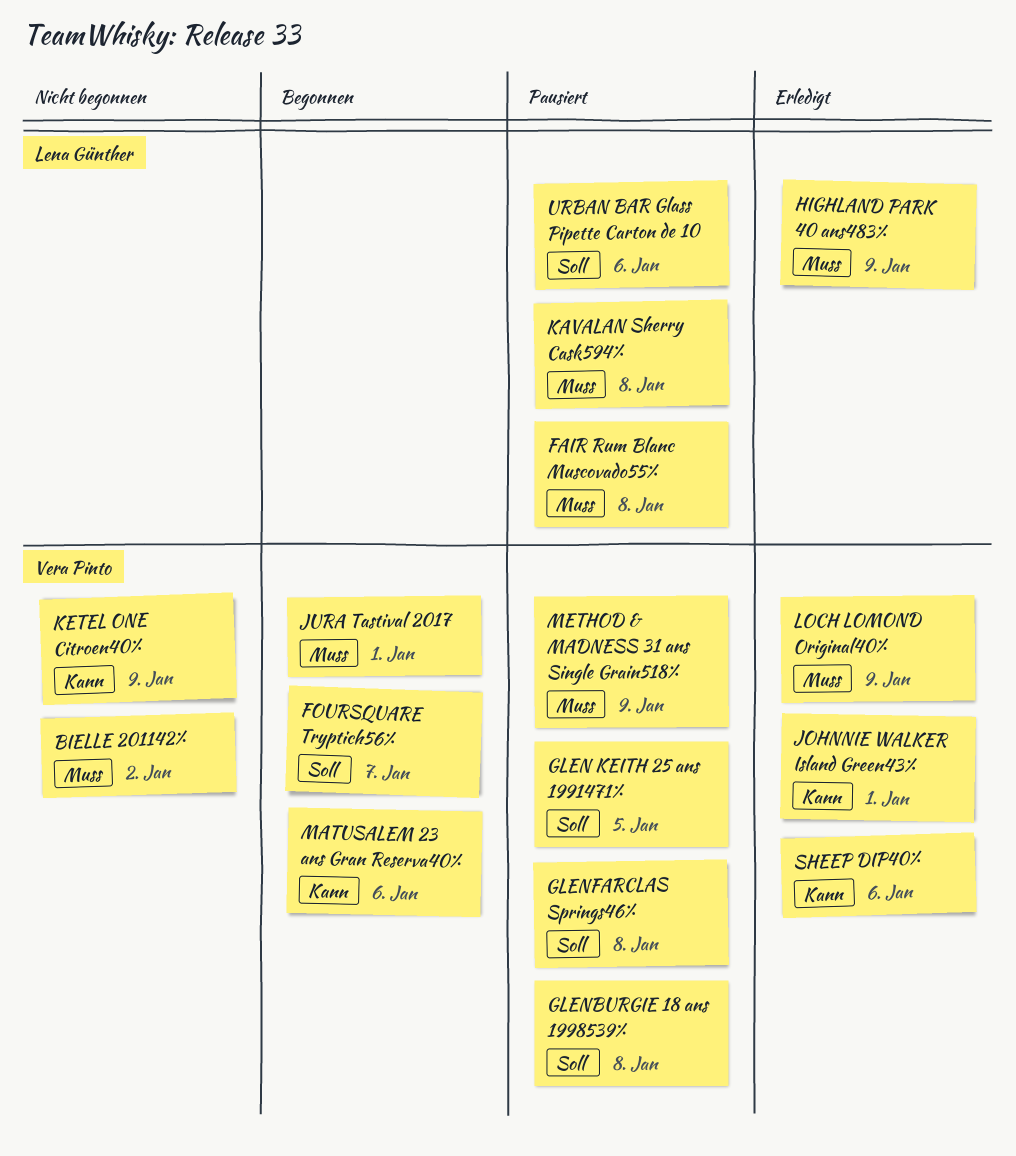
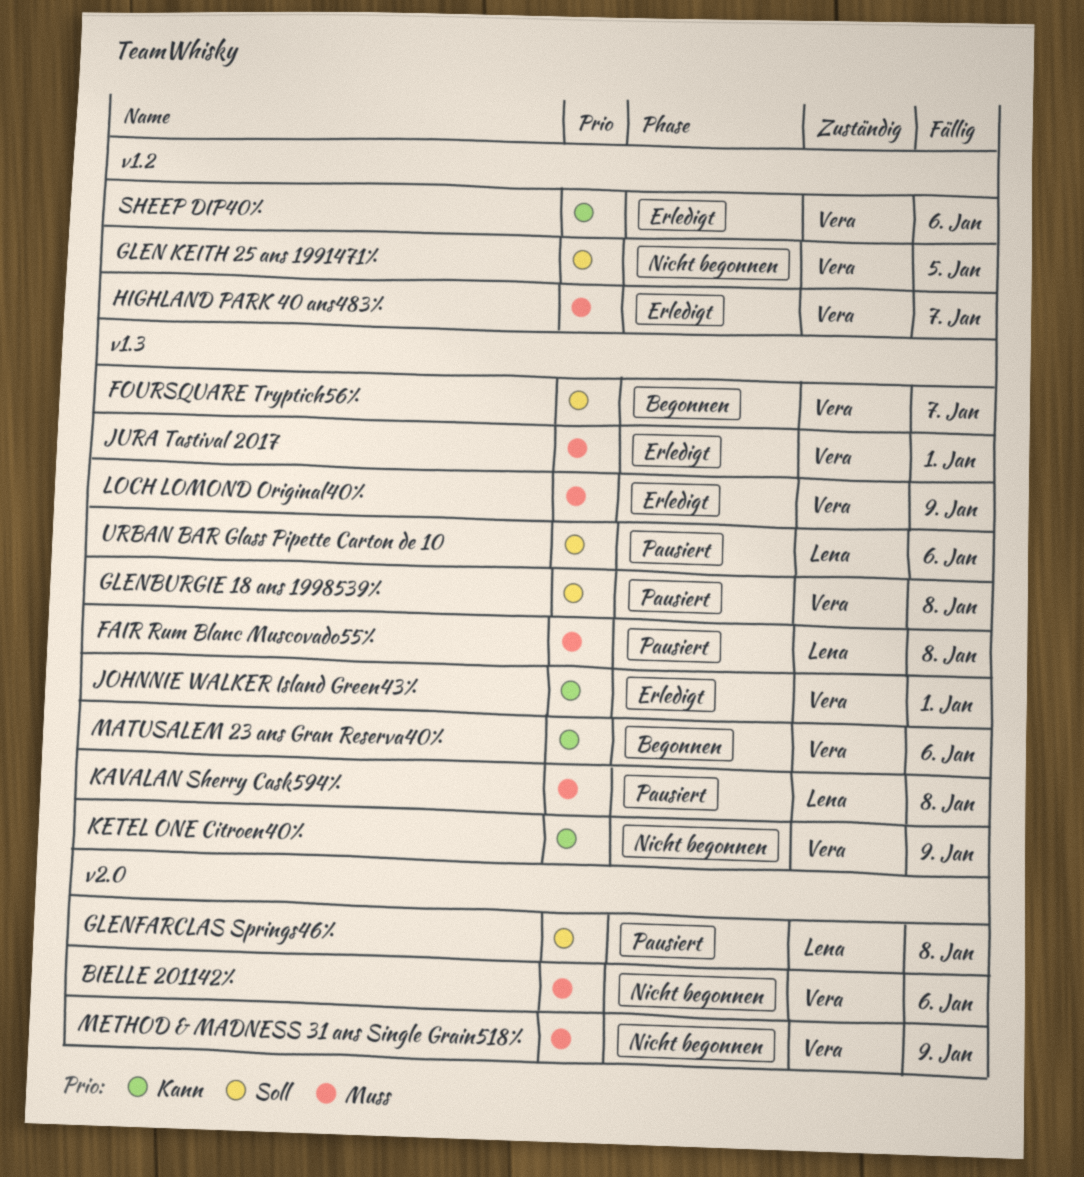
BIELLE 201142%, due: Jan 2 -> Jan 6
GLEN KEITH 25 ans 1991471%, status: Pausiert -> Nicht begonnen
GLENFARCLAS Springs46%, owner: Vera Pinto -> Lena Günther
HIGHLAND PARK 40 ans483%, owner: Lena Günther -> Vera Pinto
HIGHLAND PARK 40 ans483%, due: Jan 9 -> Jan 7
JURA Tastival 2017, status: Begonnen -> Erledigt
METHOD & MADNESS 31 ans Single Grain518%, status: Pausiert -> Nicht begonnen

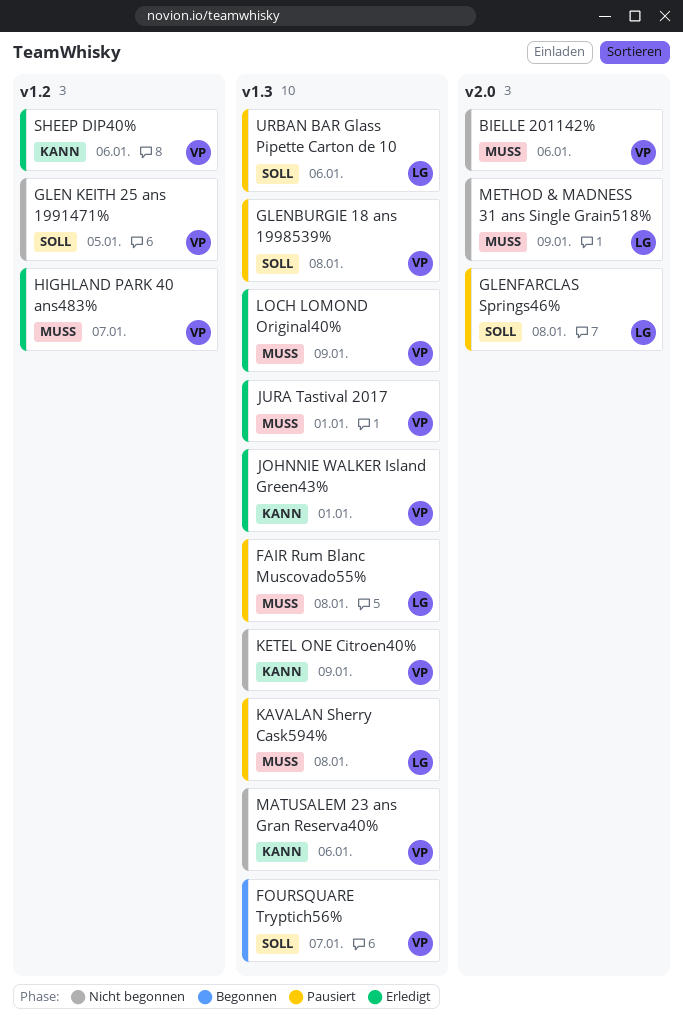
MATUSALEM 23 ans Gran Reserva40%, status: Begonnen -> Nicht begonnen
METHOD & MADNESS 31 ans Single Grain518%, owner: Vera -> Lena

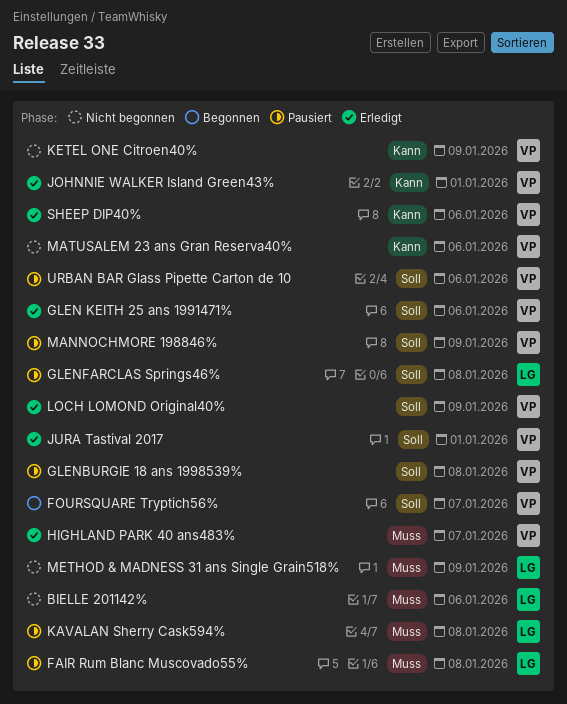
BIELLE 201142%, owner: VP -> LG
GLEN KEITH 25 ans 1991471%, status: Nicht begonnen -> Erledigt
GLEN KEITH 25 ans 1991471%, due: Jan 5 -> Jan 6
JURA Tastival 2017, priority: Muss -> Soll
LOCH LOMOND Original40%, priority: Muss -> Soll
MANNOCHMORE 198846%: none -> present
URBAN BAR Glass Pipette Carton de 10, owner: LG -> VP

